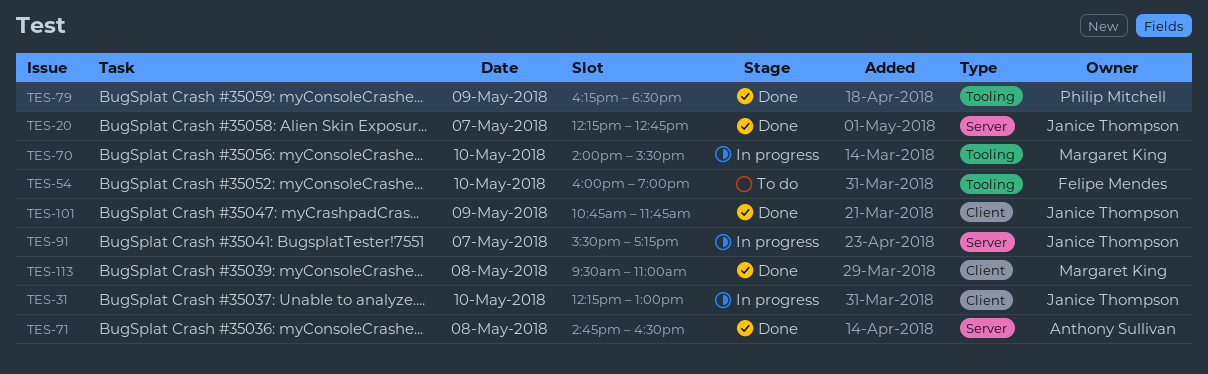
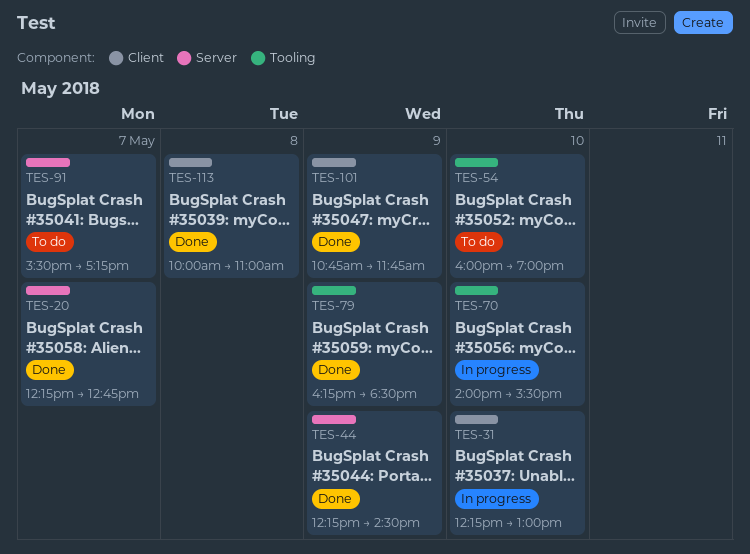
TES-44: none -> present
TES-71: present -> none
TES-91, status: In progress -> To do
TES-113, begins: 09:30 -> 10:00

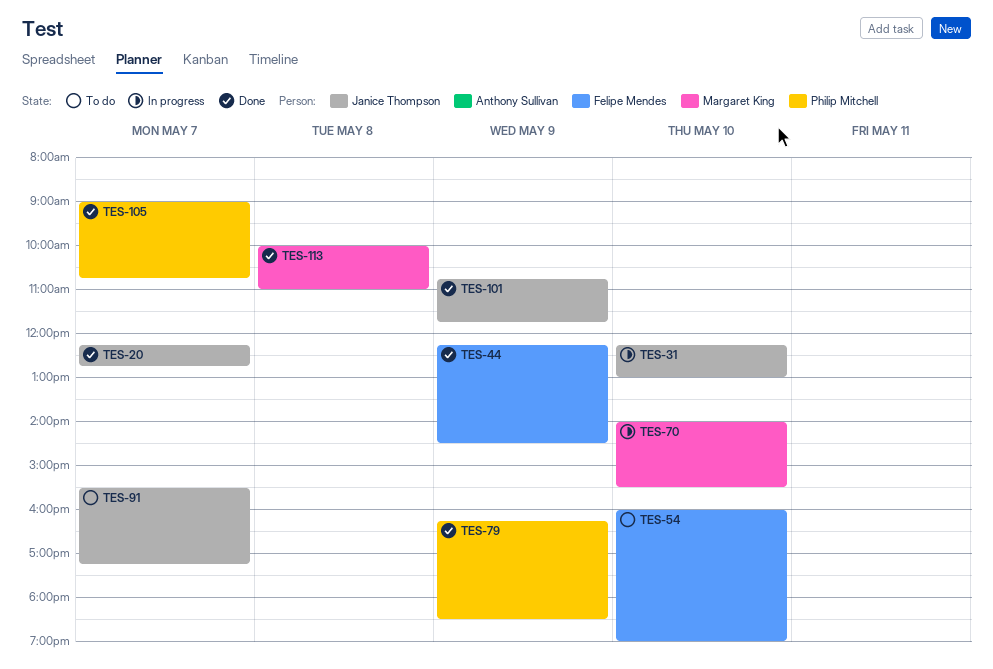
TES-105: none -> present

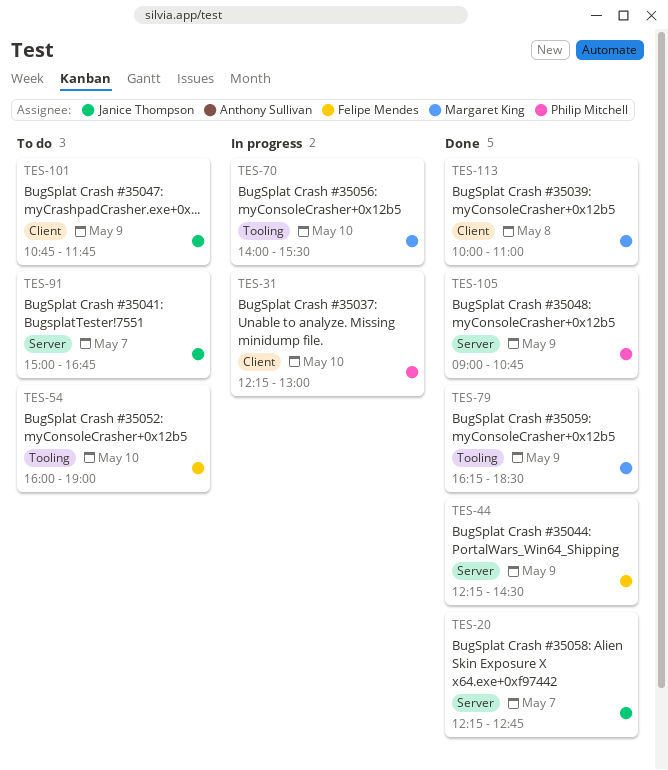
TES-31, owner: Janice Thompson -> Philip Mitchell
TES-79, owner: Philip Mitchell -> Margaret King
TES-91, begins: 15:30 -> 15:00
TES-91, ends: 17:15 -> 16:45
TES-101, status: Done -> To do
TES-105, day: May 7 -> May 9

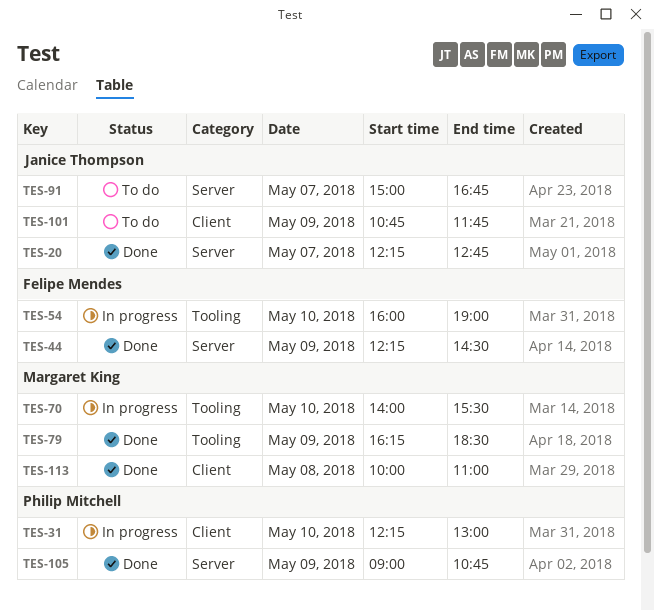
TES-54, status: To do -> In progress

